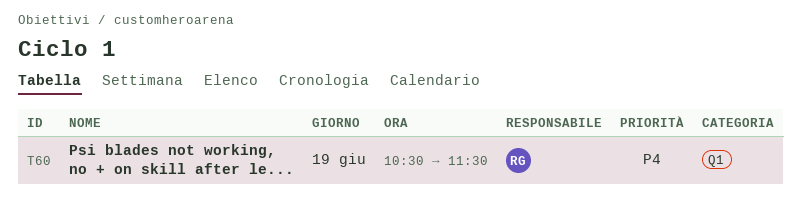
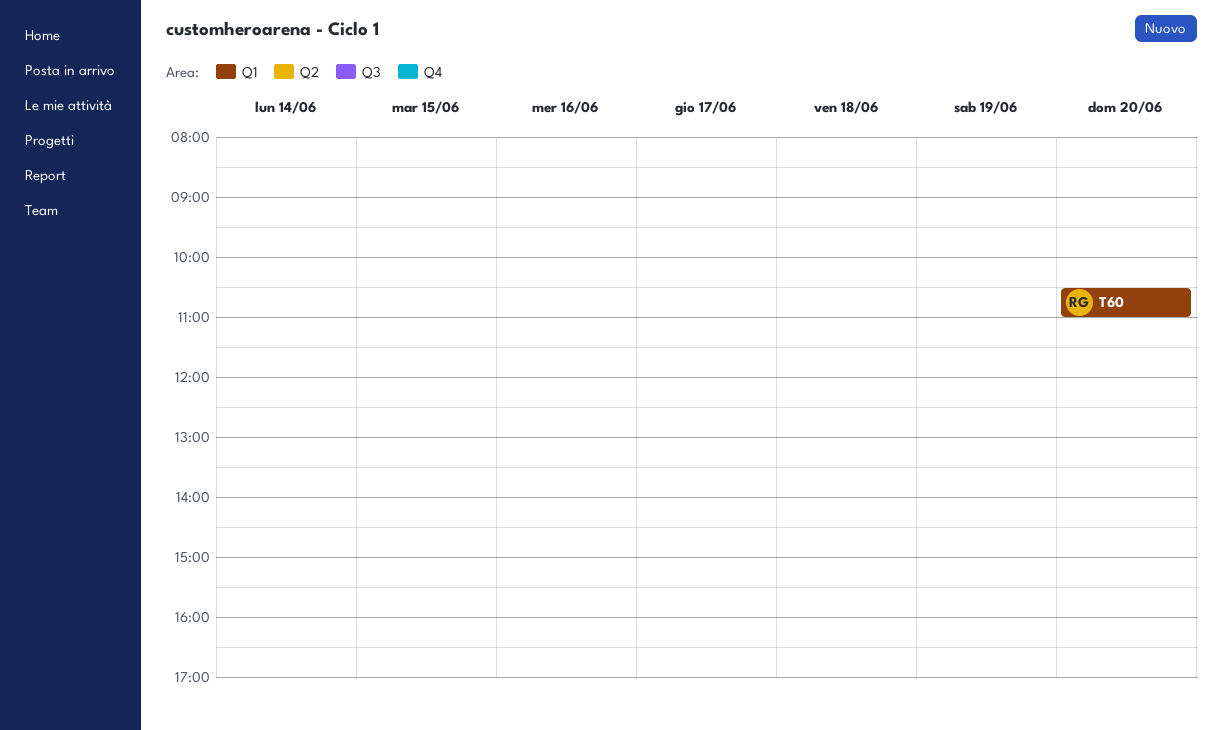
T60, day: Jun 19 -> Jun 20
T60, ends: 11:30 -> 11:00

